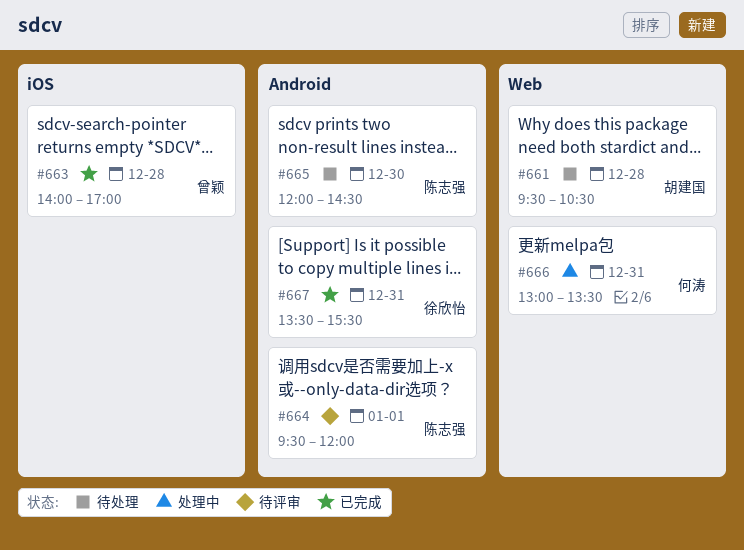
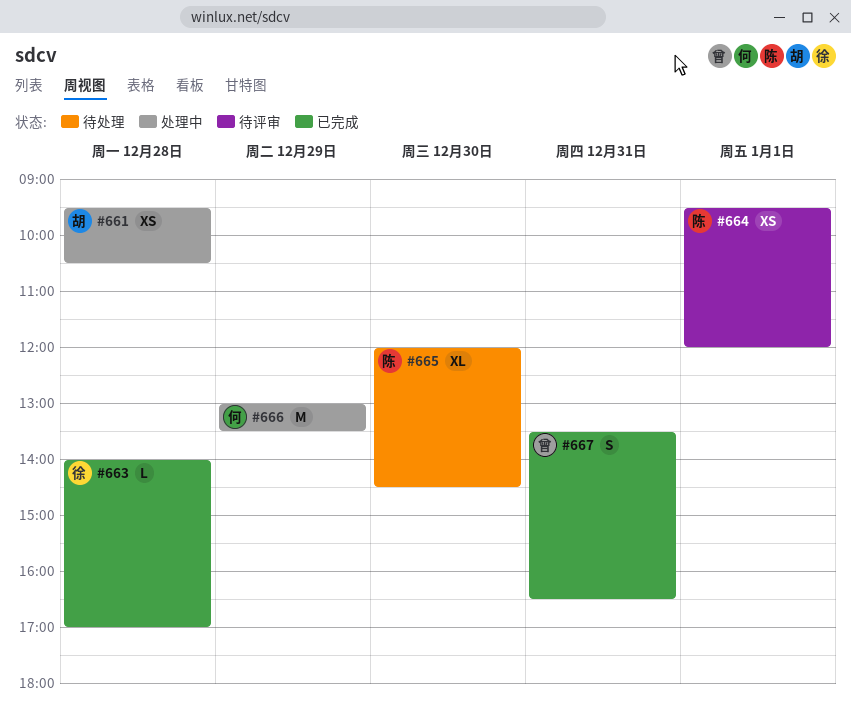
#661, status: 待处理 -> 处理中
#663, owner: 曾颖 -> 徐欣怡
#666, day: Dec 31 -> Dec 29
#667, owner: 徐欣怡 -> 曾颖
#667, ends: 15:30 -> 16:30

